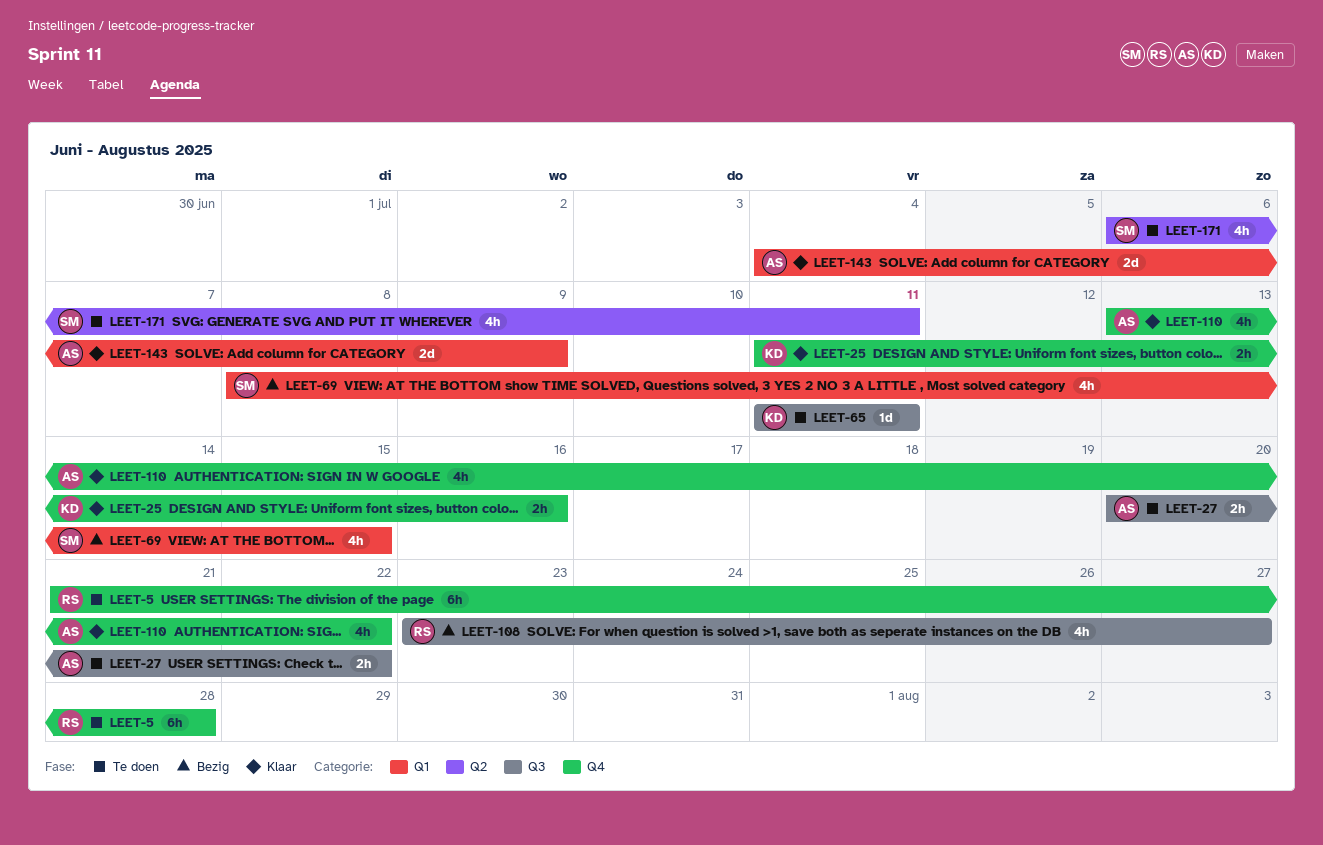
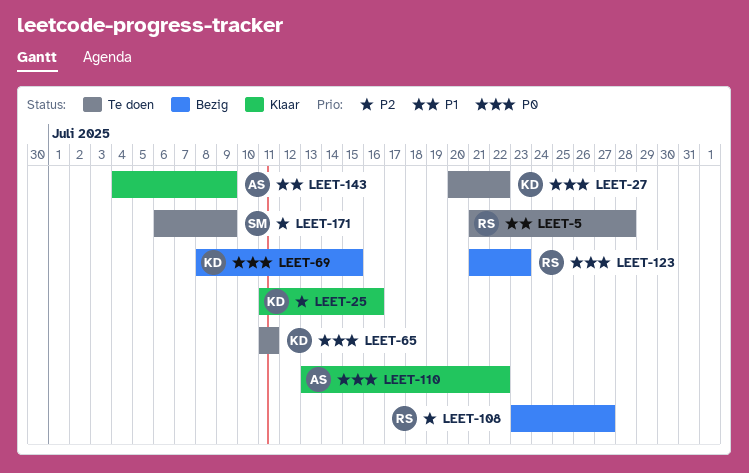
LEET-27, owner: AS -> KD
LEET-69, owner: SM -> KD
LEET-123: none -> present
LEET-171, due: Jul 11 -> Jul 9

